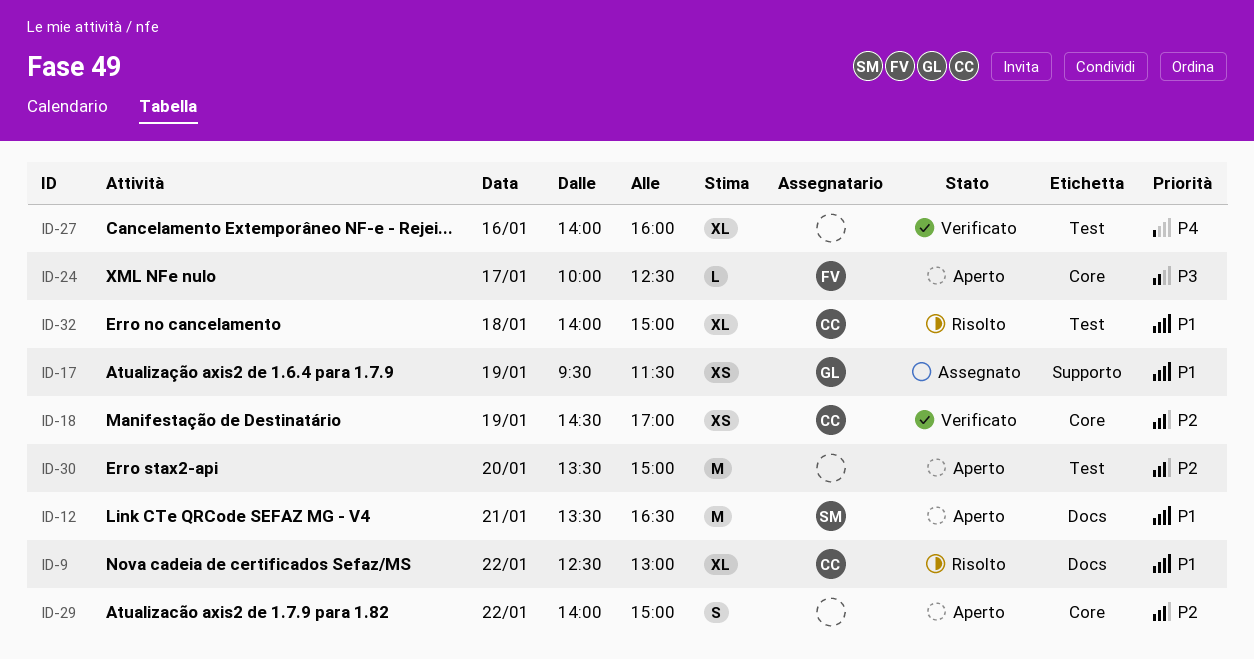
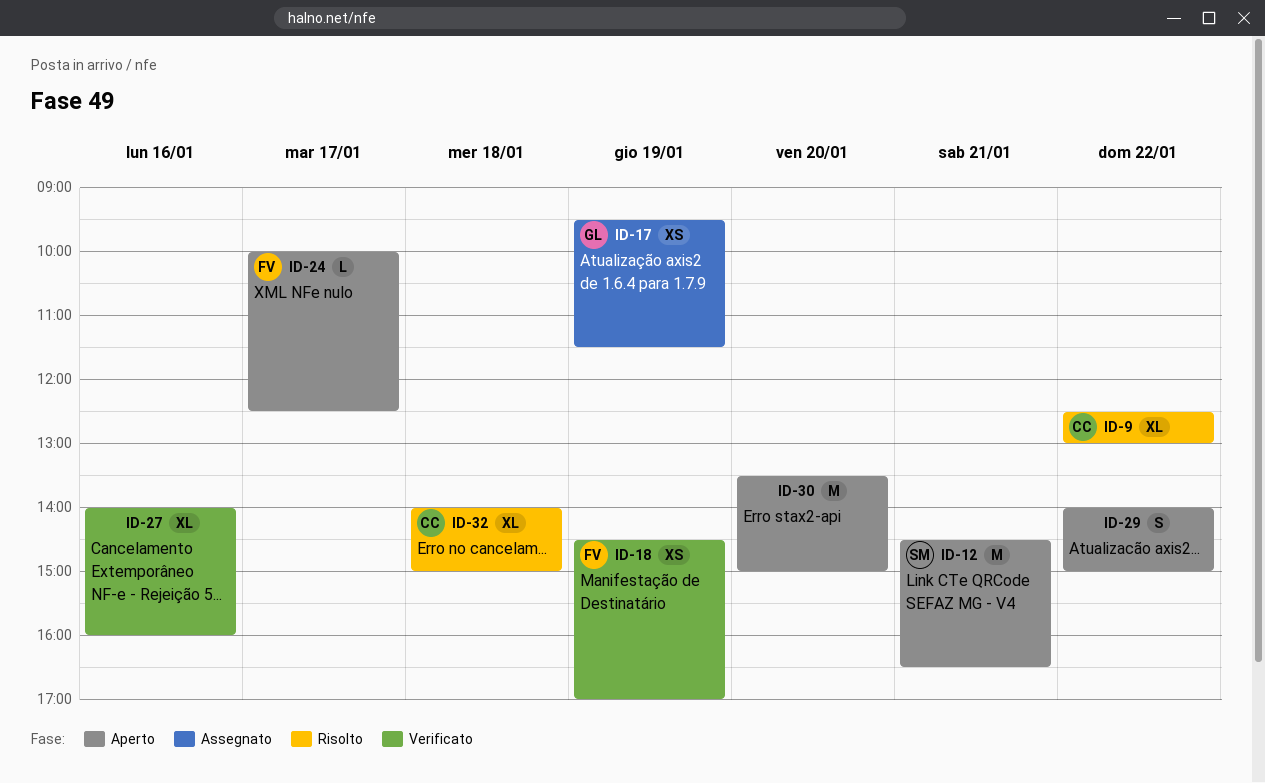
ID-12, begins: 13:30 -> 14:30
ID-18, owner: CC -> FV

